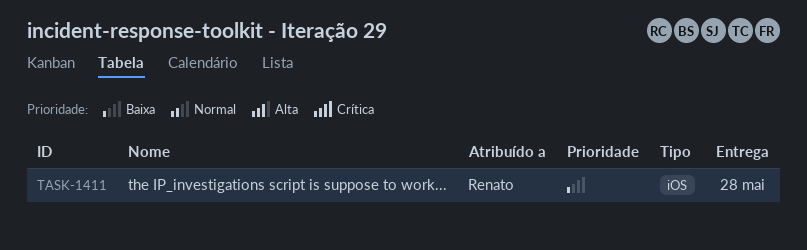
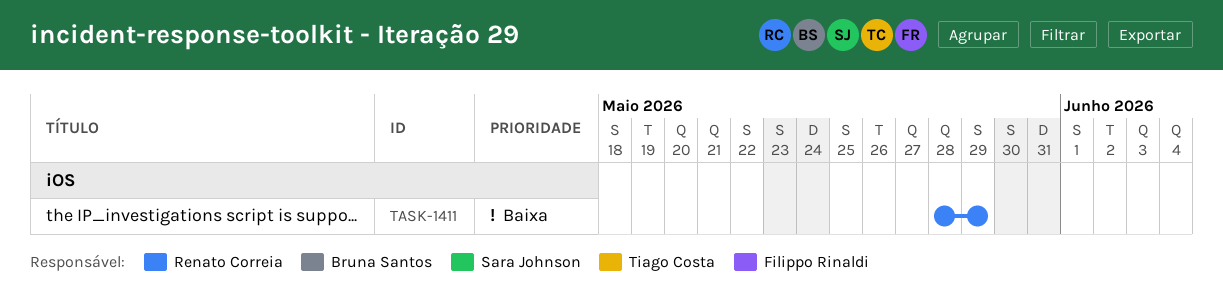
TASK-1411, due: May 28 -> May 29

